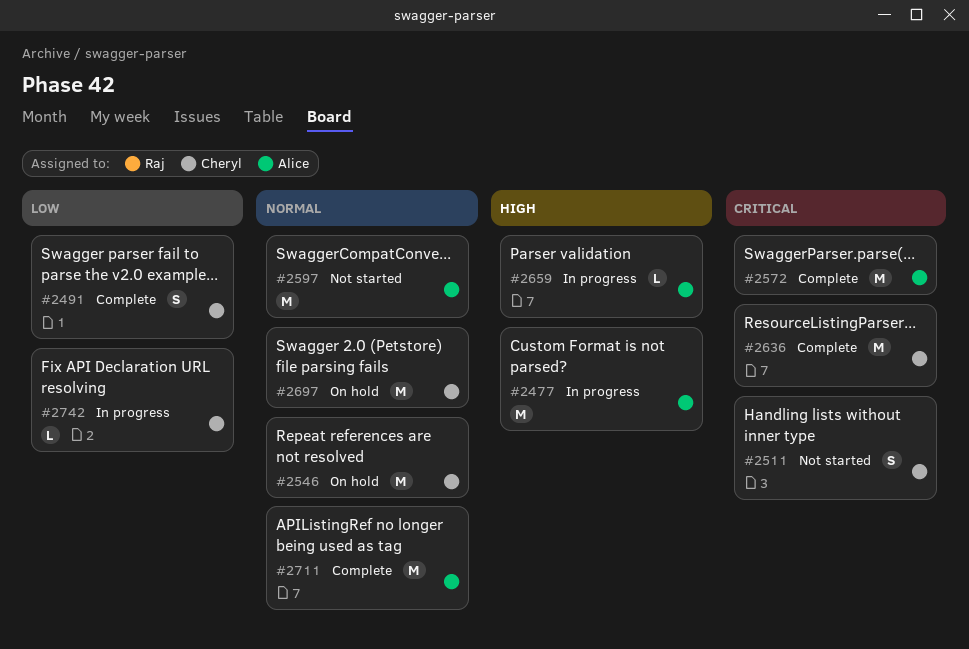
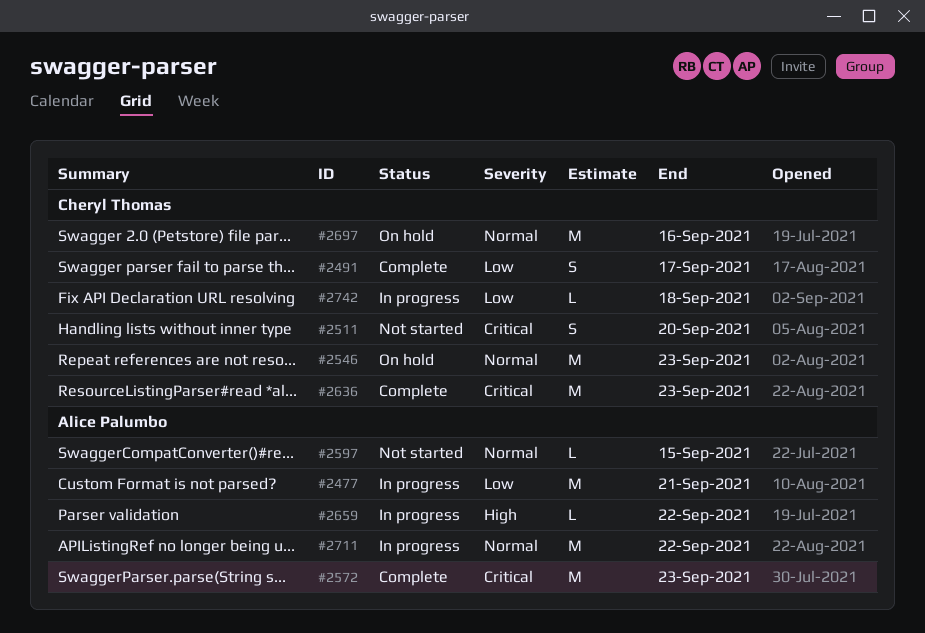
#2477, priority: High -> Low
#2597, estimate: M -> L
#2711, status: Complete -> In progress

